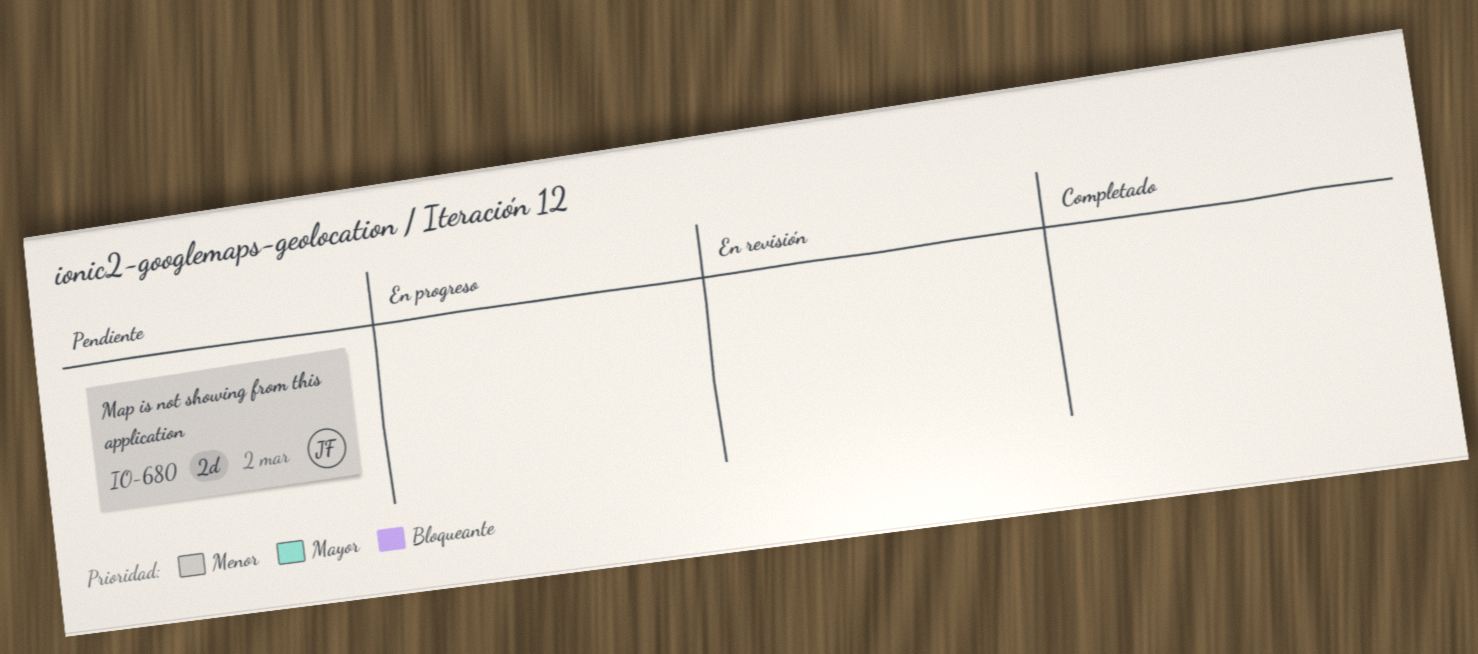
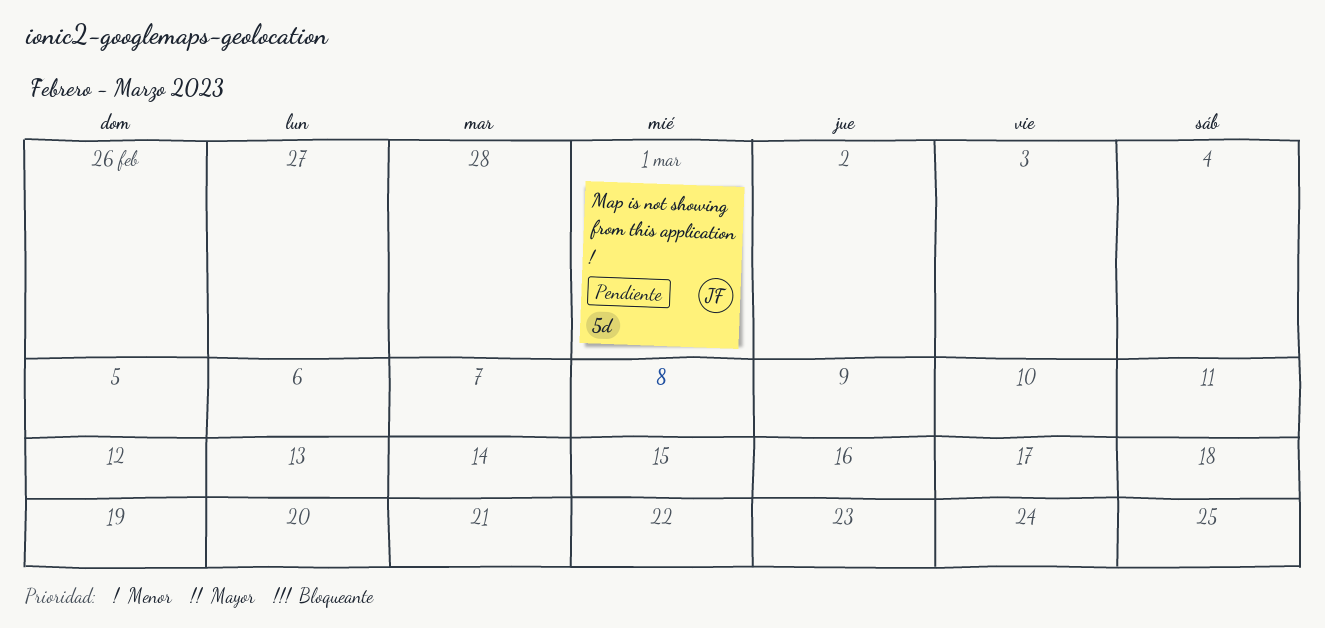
Map is not showing from this application, estimate: 2d -> 5d
Map is not showing from this application, due: Mar 2 -> Mar 1

